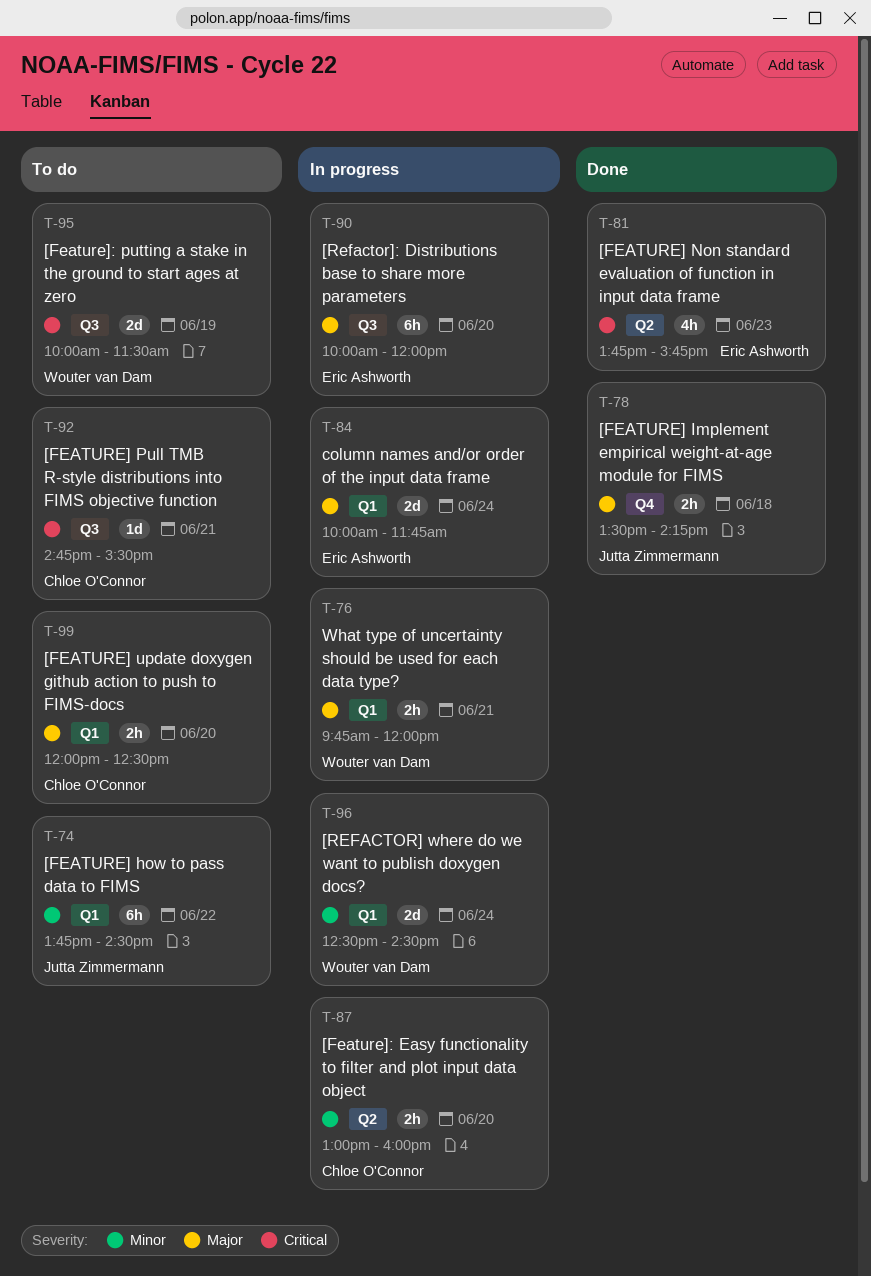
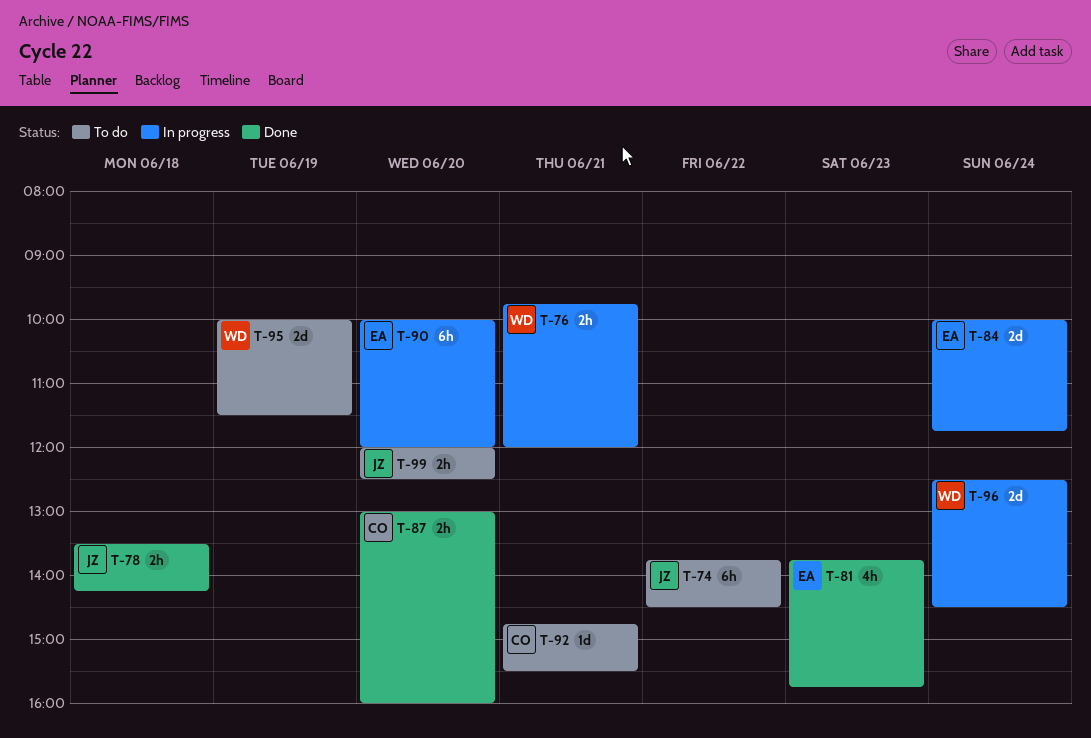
T-87, status: In progress -> Done
T-99, owner: Chloe O'Connor -> Jutta Zimmermann

